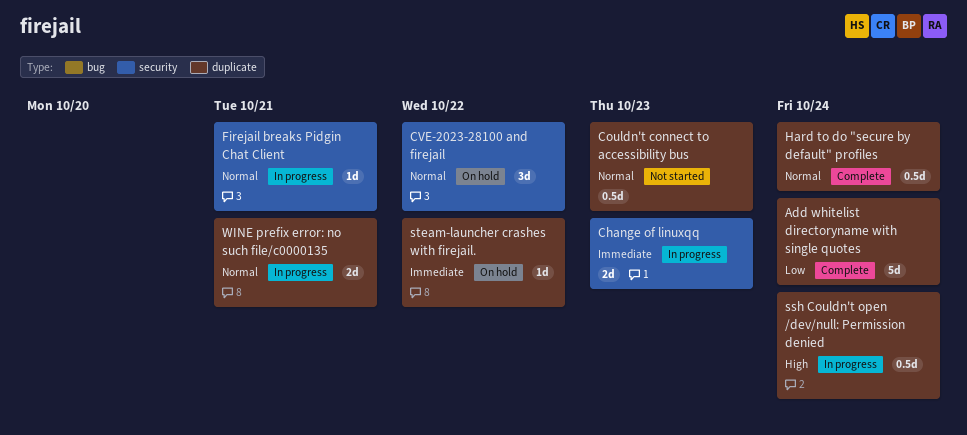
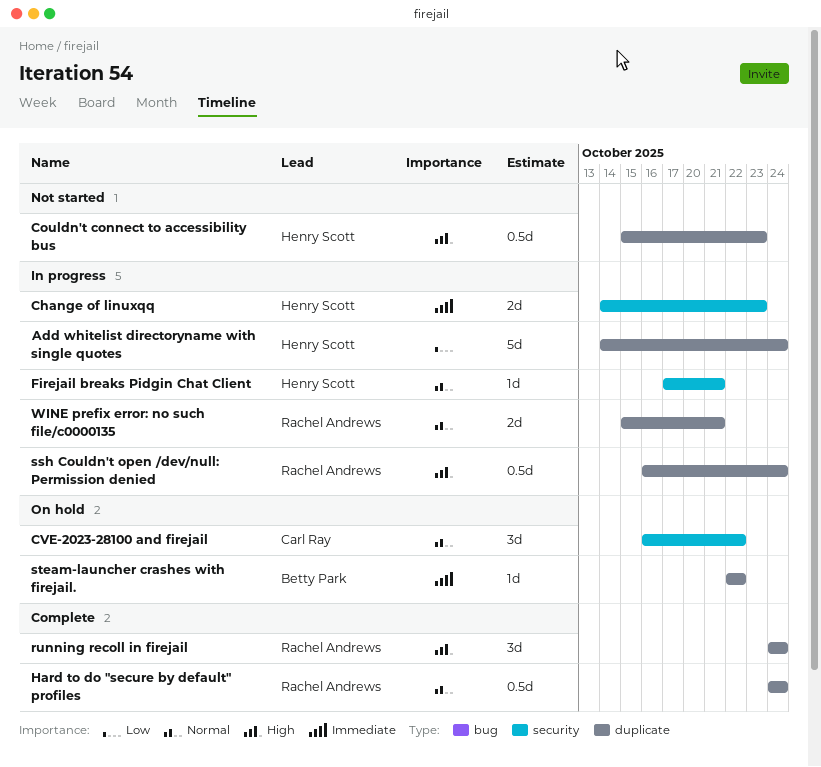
Add whitelist directoryname with single quotes, status: Complete -> In progress
Couldn't connect to accessibility bus, priority: Normal -> High
running recoll in firejail: none -> present

